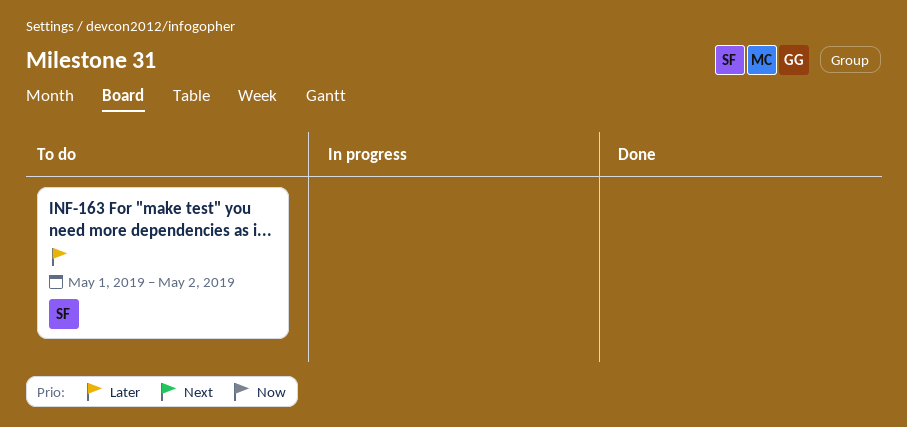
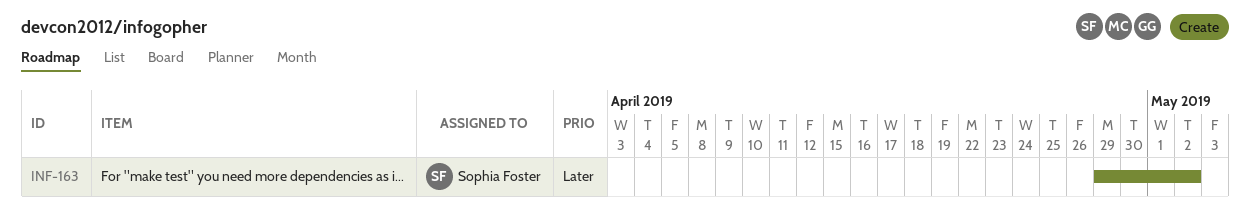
INF-163, start: May 1 -> Apr 29

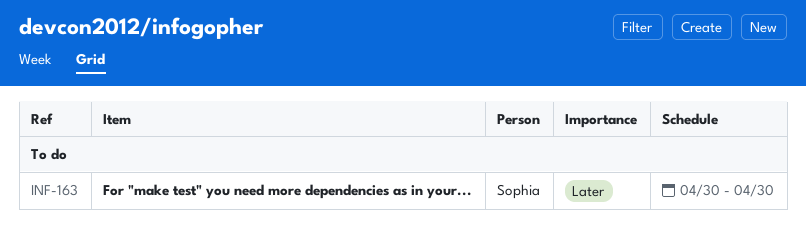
INF-163, start: Apr 29 -> Apr 30
INF-163, due: May 2 -> Apr 30

